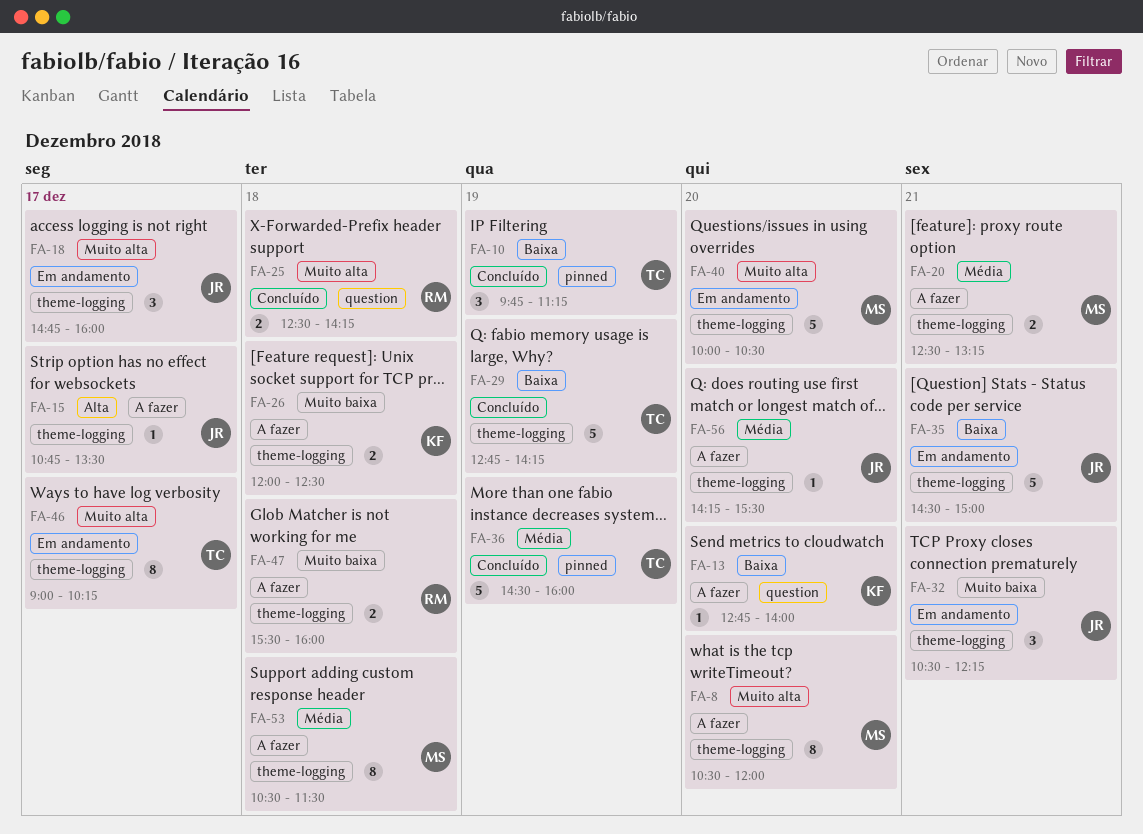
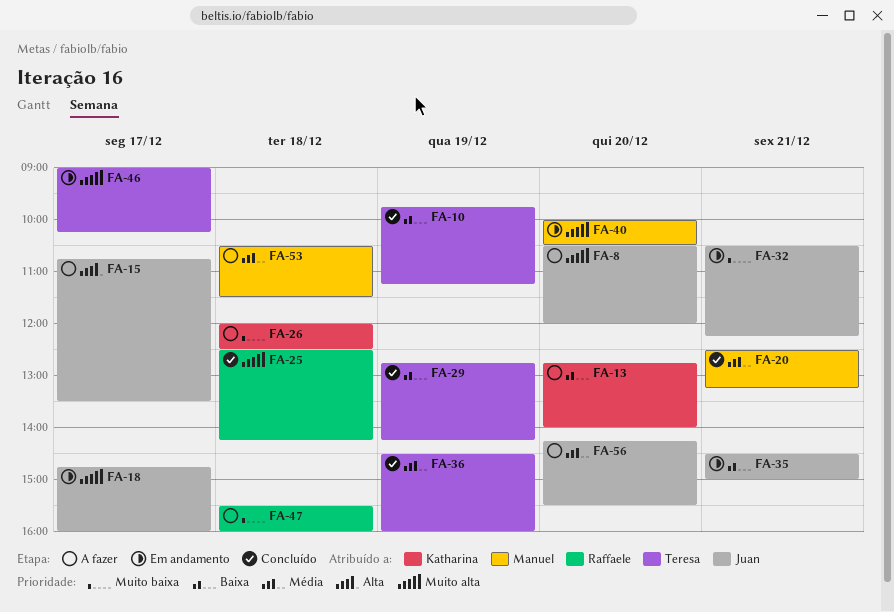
FA-8, owner: Manuel -> Juan
FA-20, status: A fazer -> Concluído

